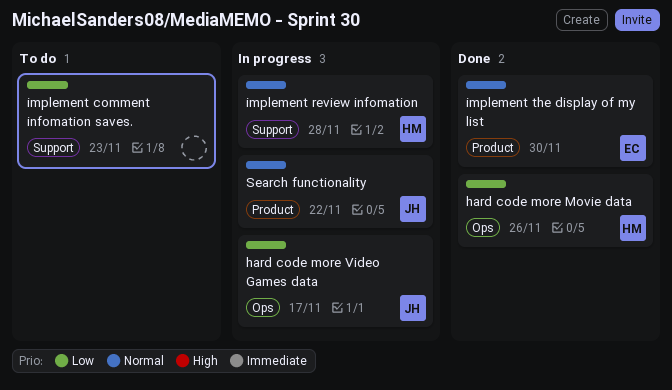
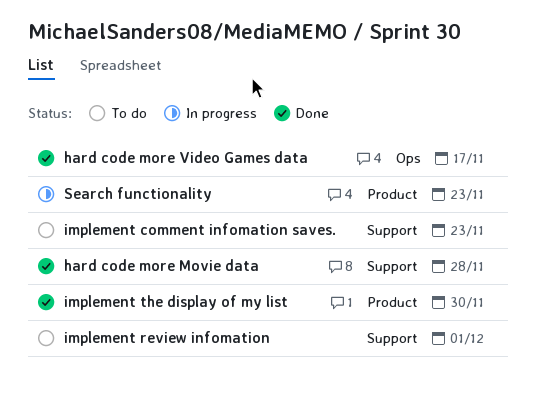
hard code more Movie data, label: Ops -> Support
hard code more Movie data, due: Nov 26 -> Nov 28
hard code more Video Games data, status: In progress -> Done
implement review infomation, status: In progress -> To do
implement review infomation, due: Nov 28 -> Dec 1
Search functionality, due: Nov 22 -> Nov 23

